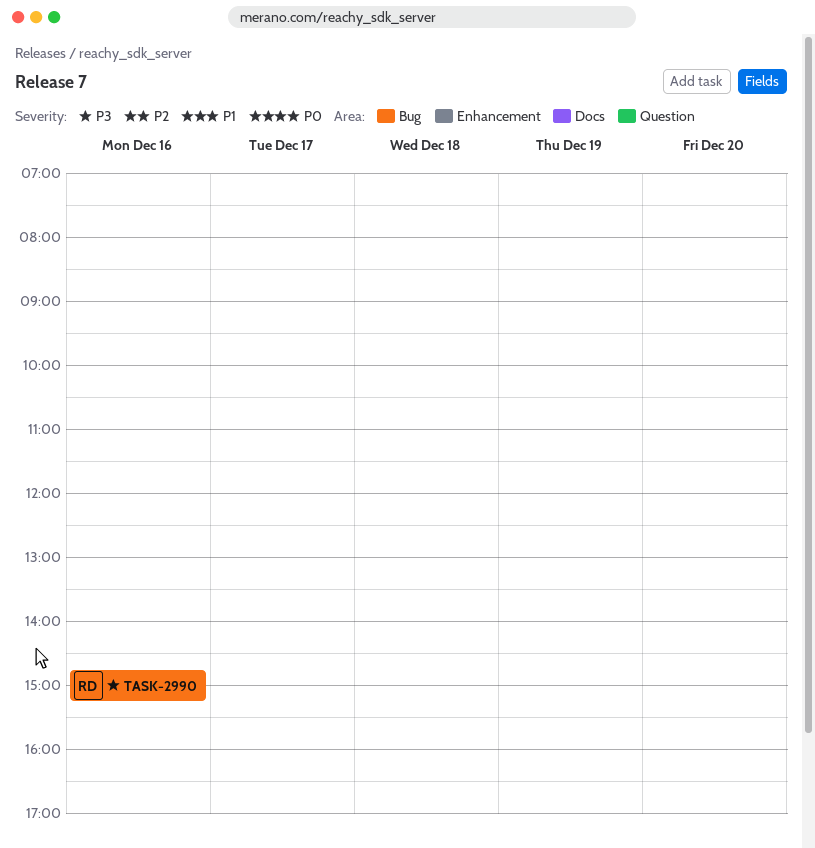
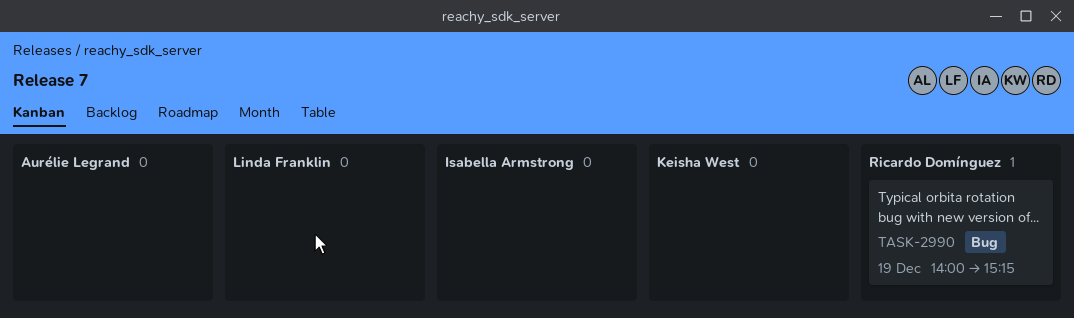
TASK-2990, day: Dec 16 -> Dec 19
TASK-2990, begins: 14:45 -> 14:00

